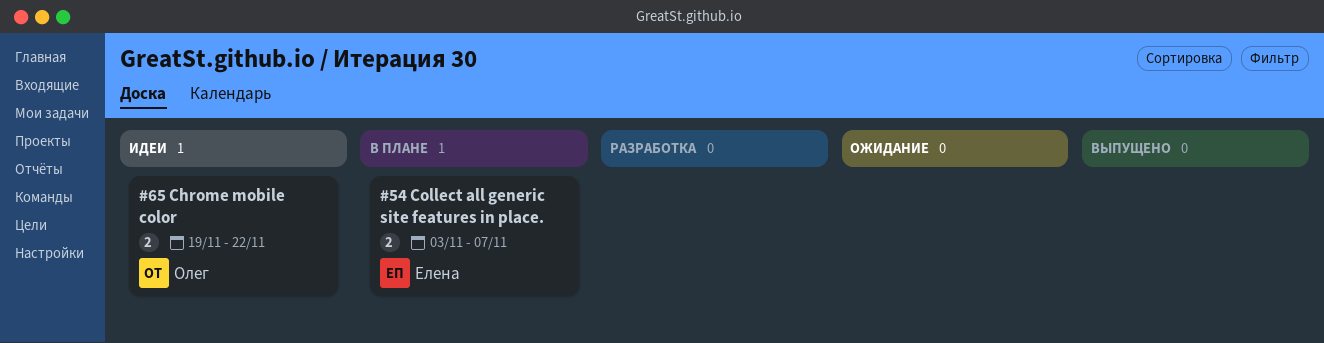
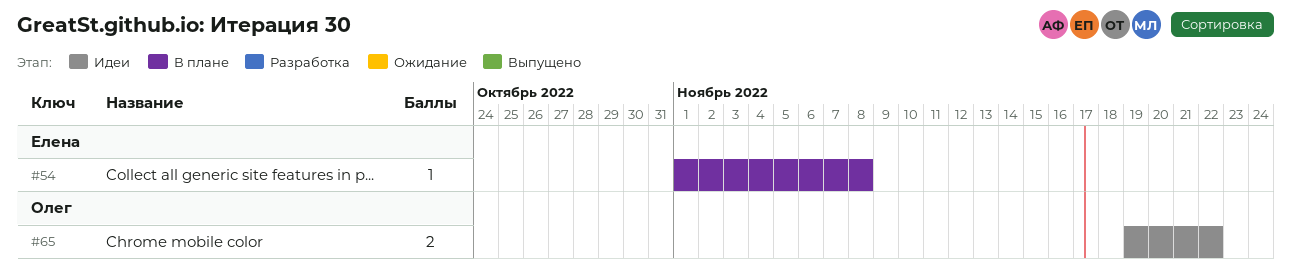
#54, estimate: 2 -> 1
#54, start: Nov 3 -> Nov 1
#54, due: Nov 7 -> Nov 8

